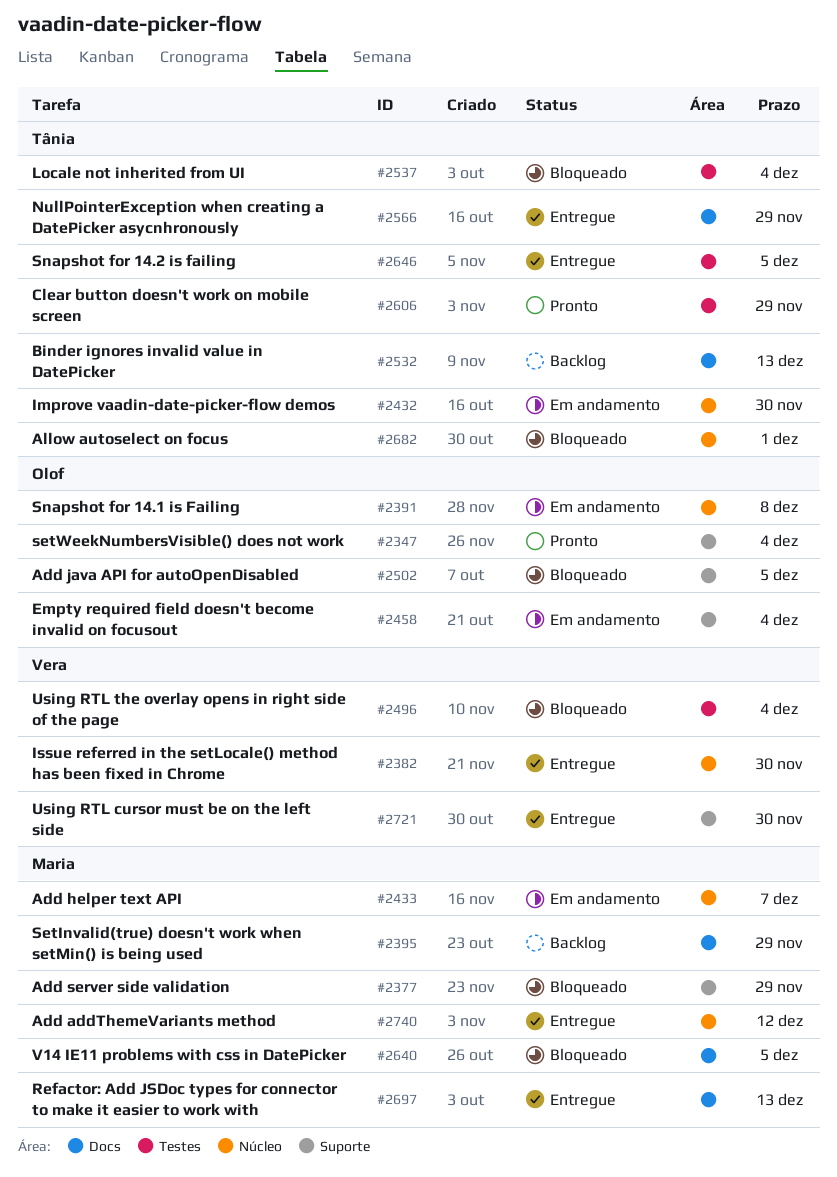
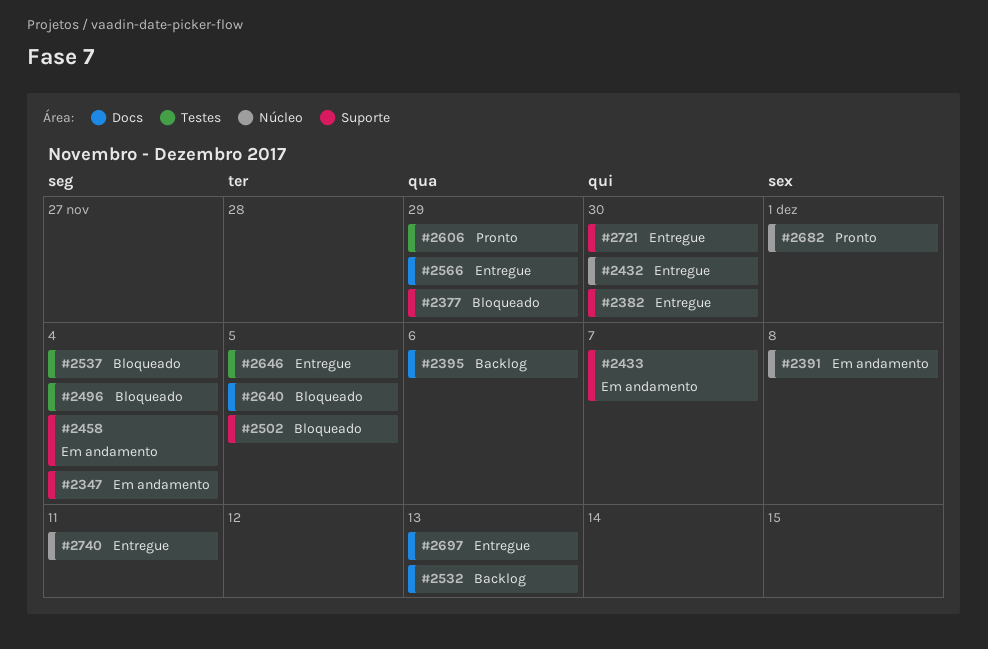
#2347, status: Pronto -> Em andamento
#2382, label: Núcleo -> Suporte
#2395, due: Nov 29 -> Dec 6
#2432, status: Em andamento -> Entregue
#2433, label: Núcleo -> Suporte
#2682, status: Bloqueado -> Pronto
#2740, due: Dec 12 -> Dec 11

